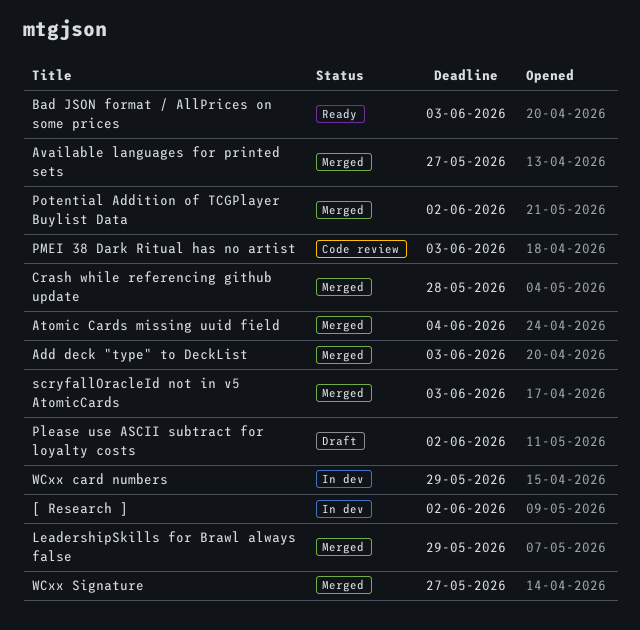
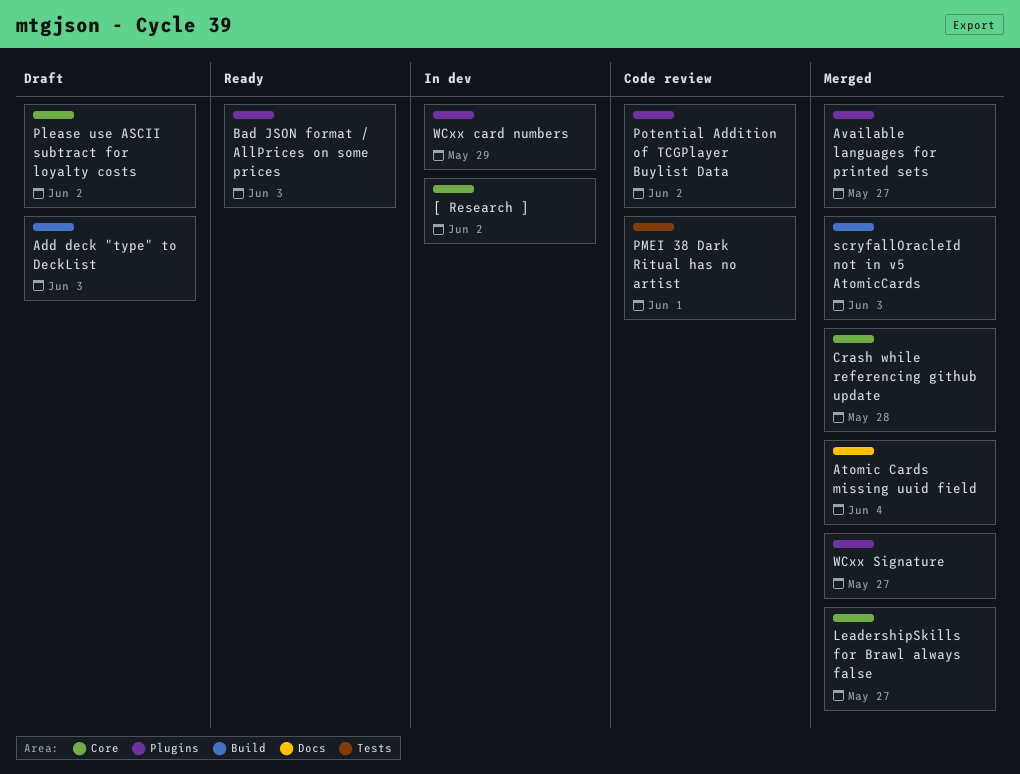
Add deck "type" to DeckList, status: Merged -> Draft
LeadershipSkills for Brawl always false, due: May 29 -> May 27
PMEI 38 Dark Ritual has no artist, due: Jun 3 -> Jun 1
Potential Addition of TCGPlayer Buylist Data, status: Merged -> Code review

